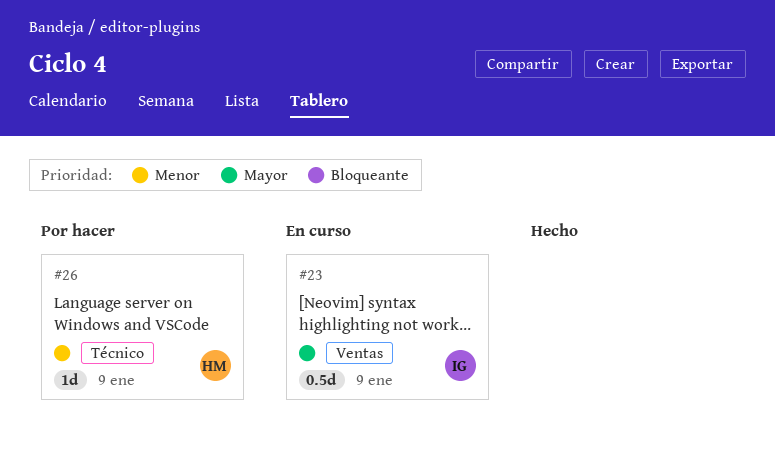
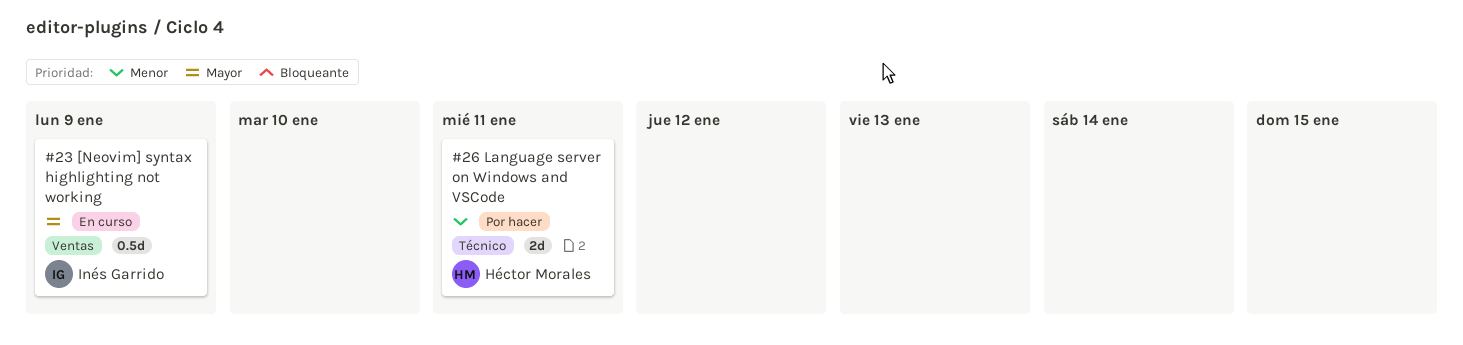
#26, estimate: 1d -> 2d
#26, due: Jan 9 -> Jan 11

